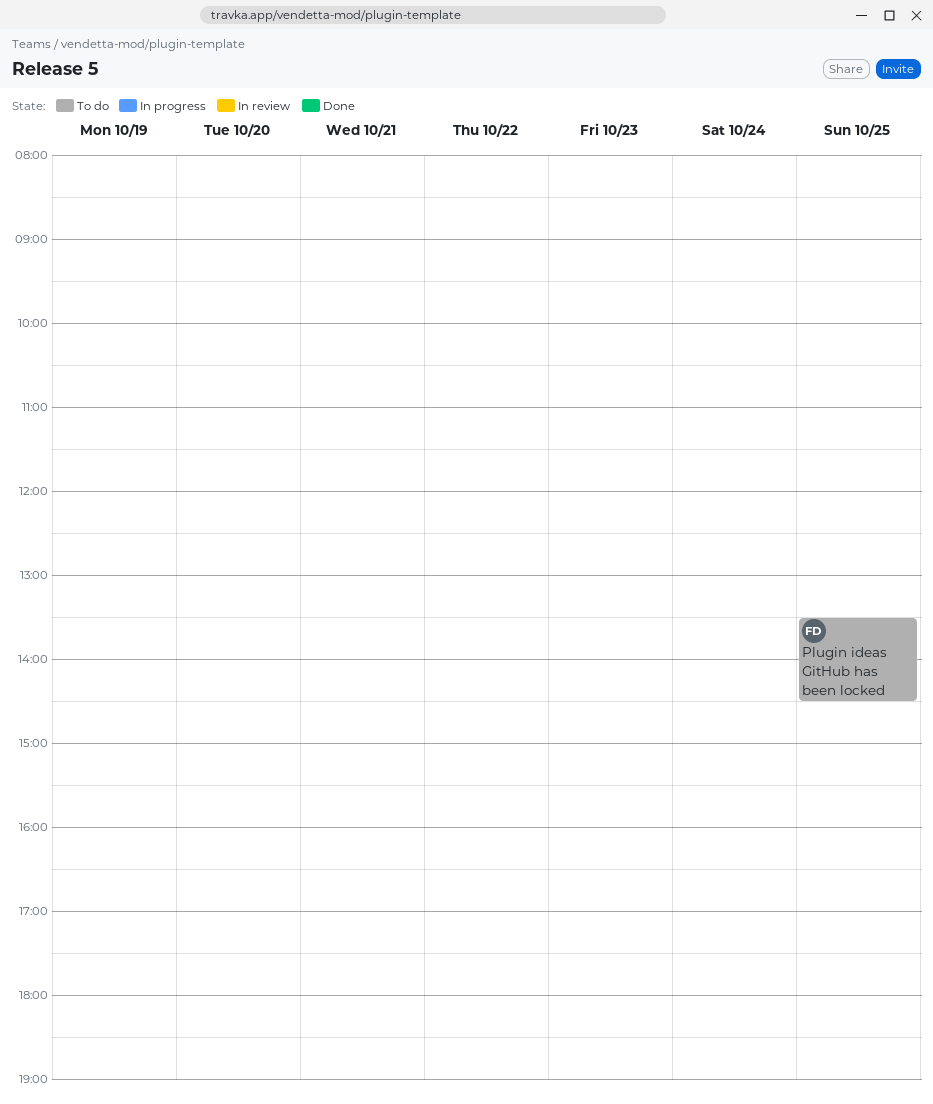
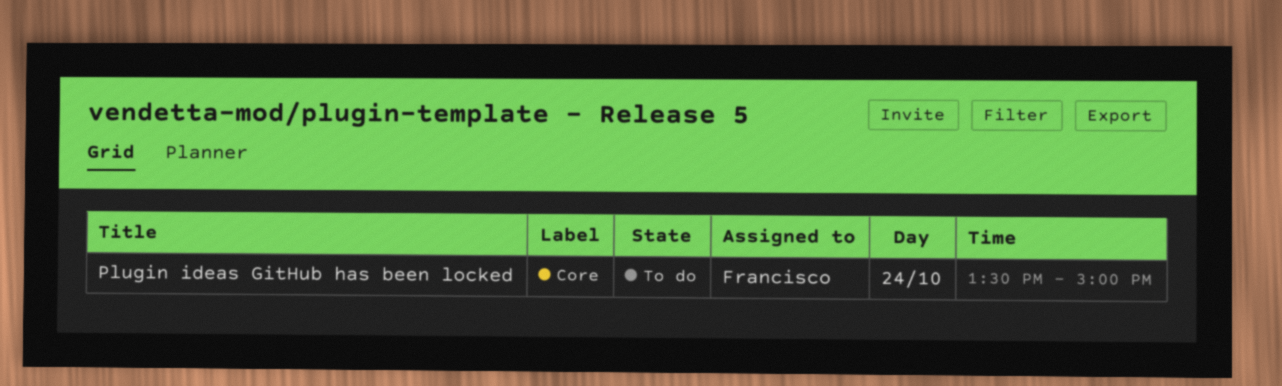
Plugin ideas GitHub has been locked, day: Oct 25 -> Oct 24
Plugin ideas GitHub has been locked, ends: 14:30 -> 15:00

